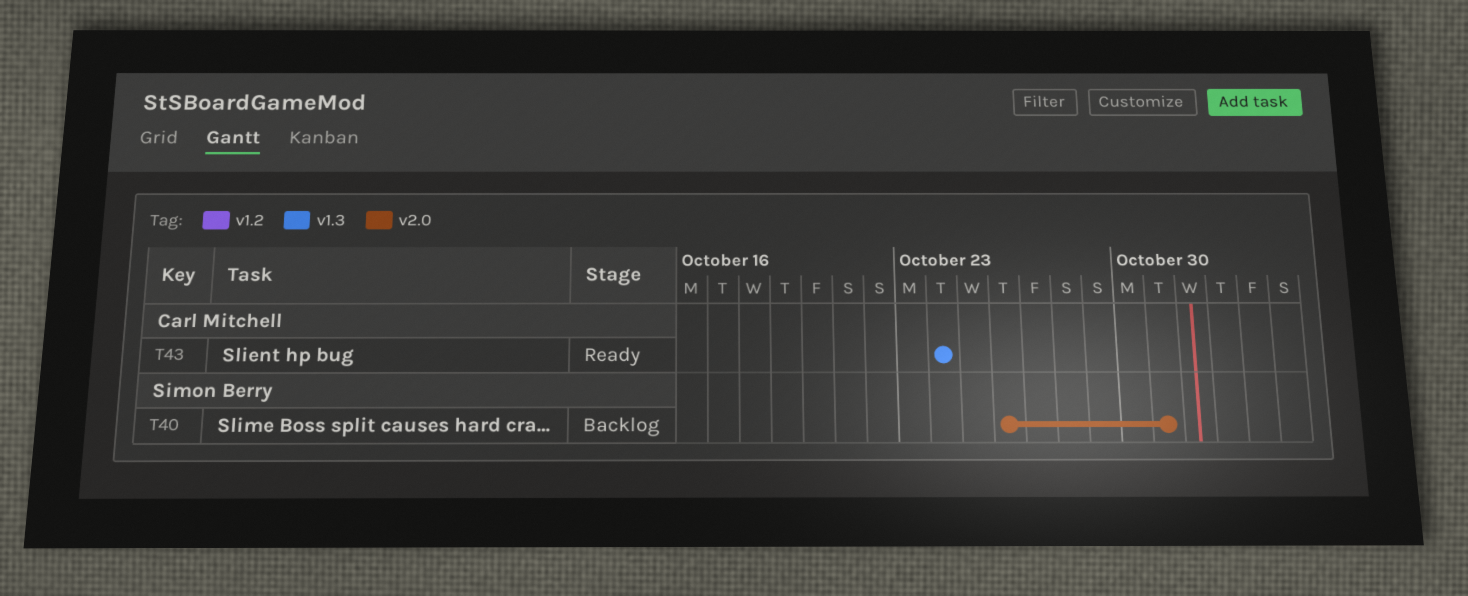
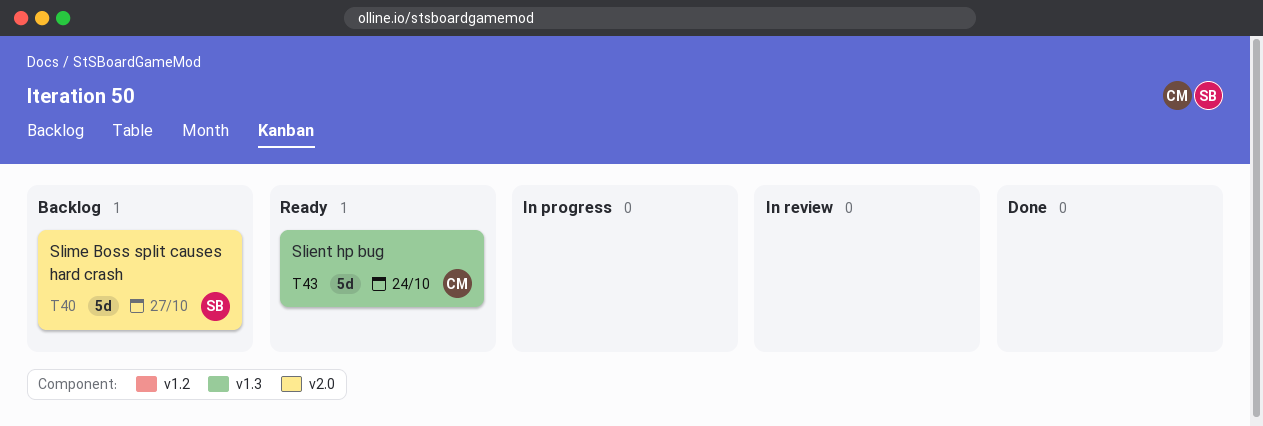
T40, due: Oct 31 -> Oct 27

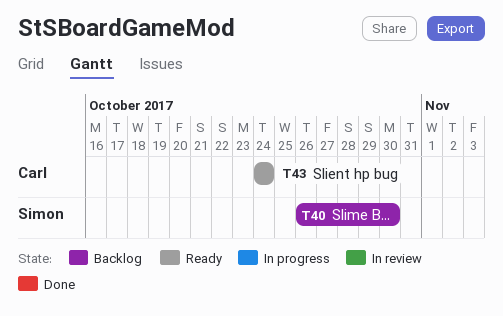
T40, due: Oct 27 -> Oct 30

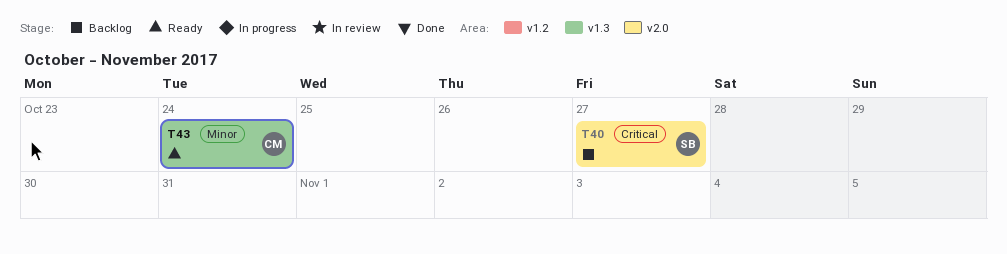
T40, due: Oct 30 -> Oct 27

